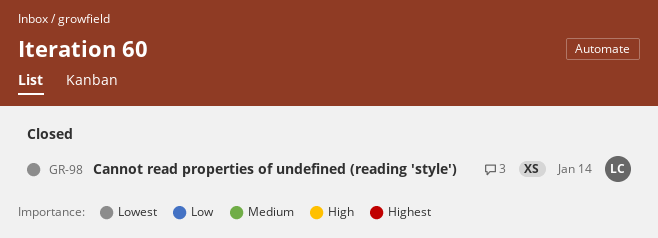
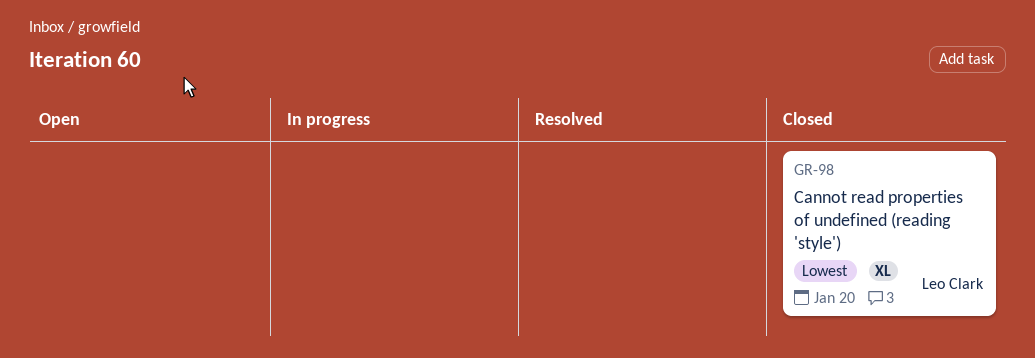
GR-98, estimate: XS -> XL
GR-98, due: Jan 14 -> Jan 20

